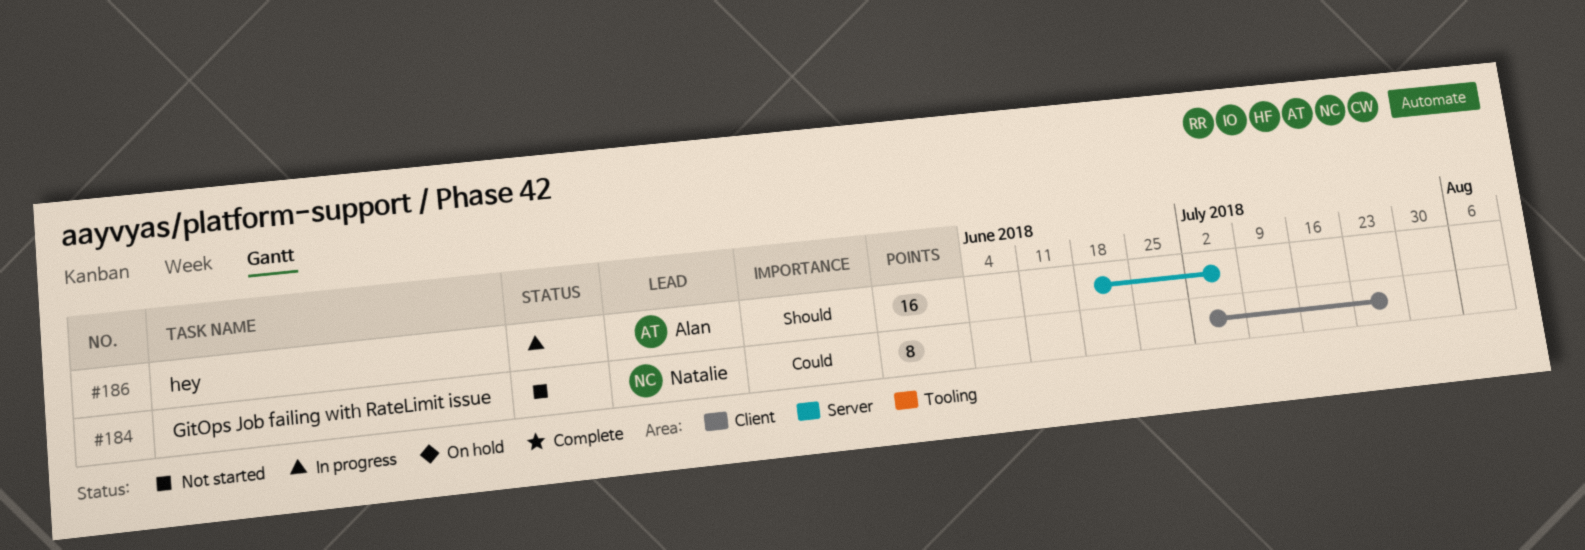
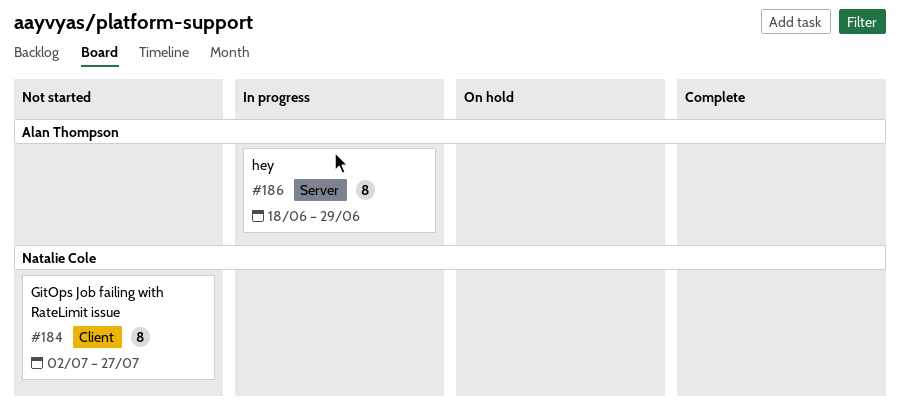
#186, estimate: 16 -> 8
#186, due: Jul 6 -> Jun 29

